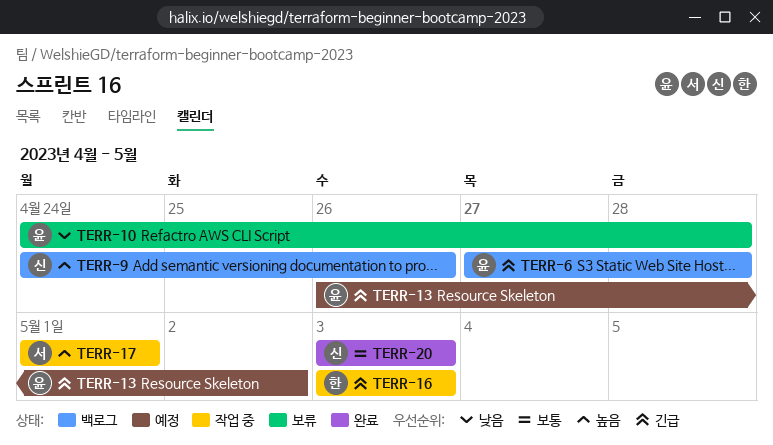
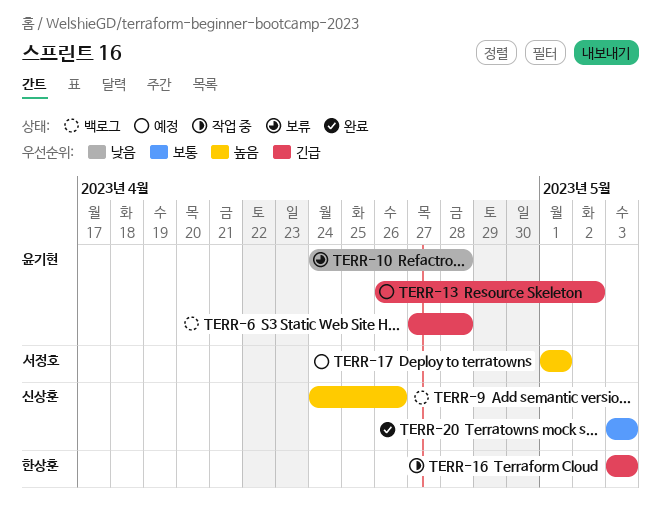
TERR-17, status: 작업 중 -> 예정

